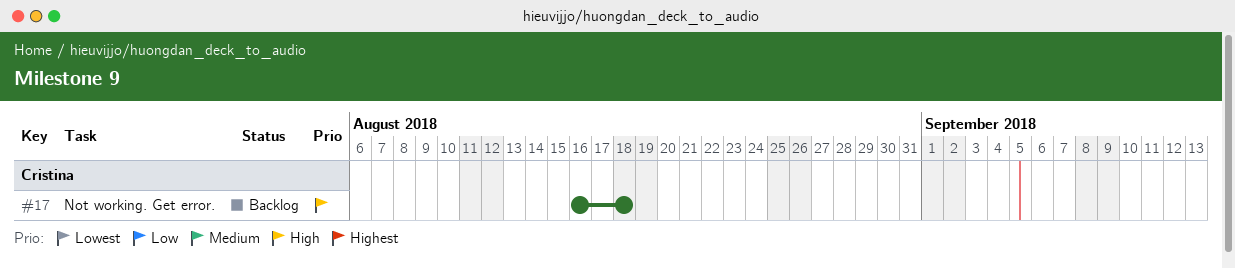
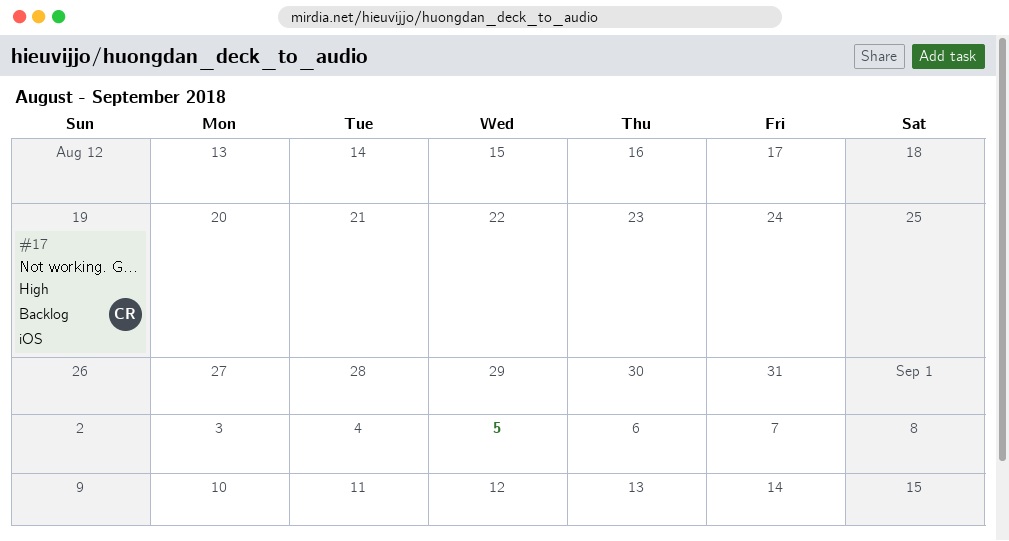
#17, due: Aug 18 -> Aug 19

